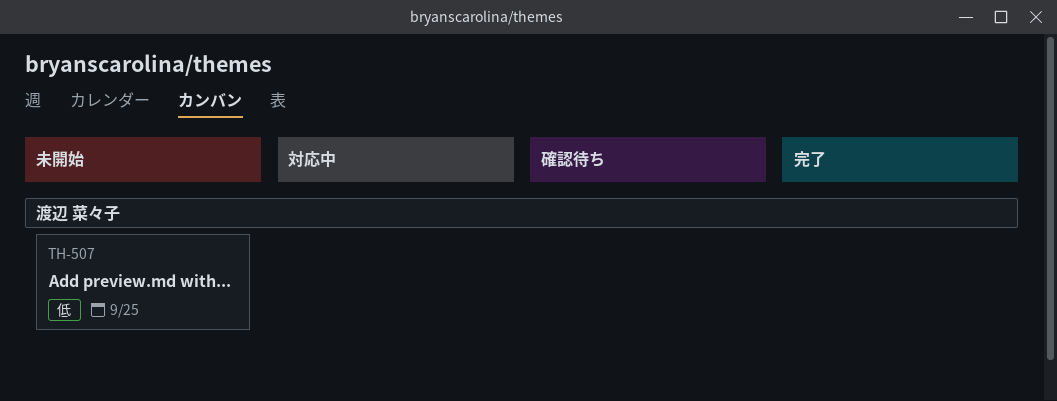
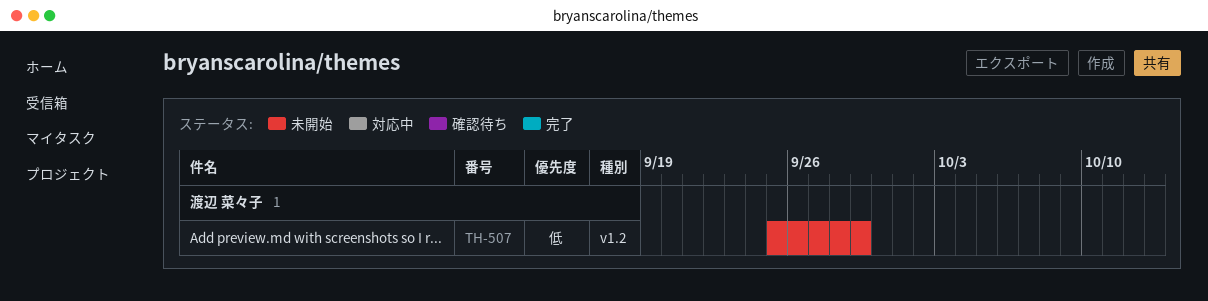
TH-507, due: Sep 25 -> Sep 29

